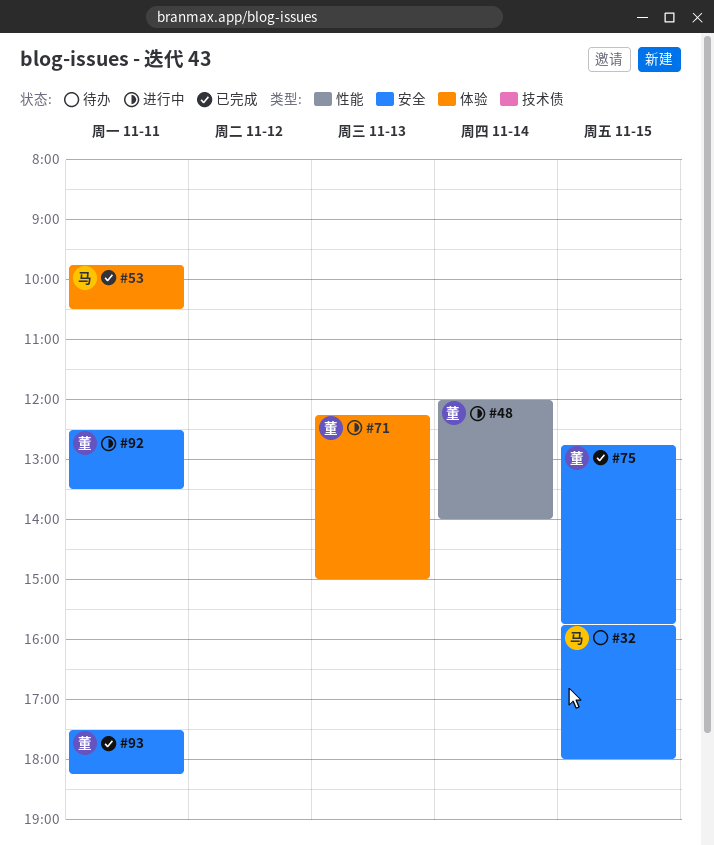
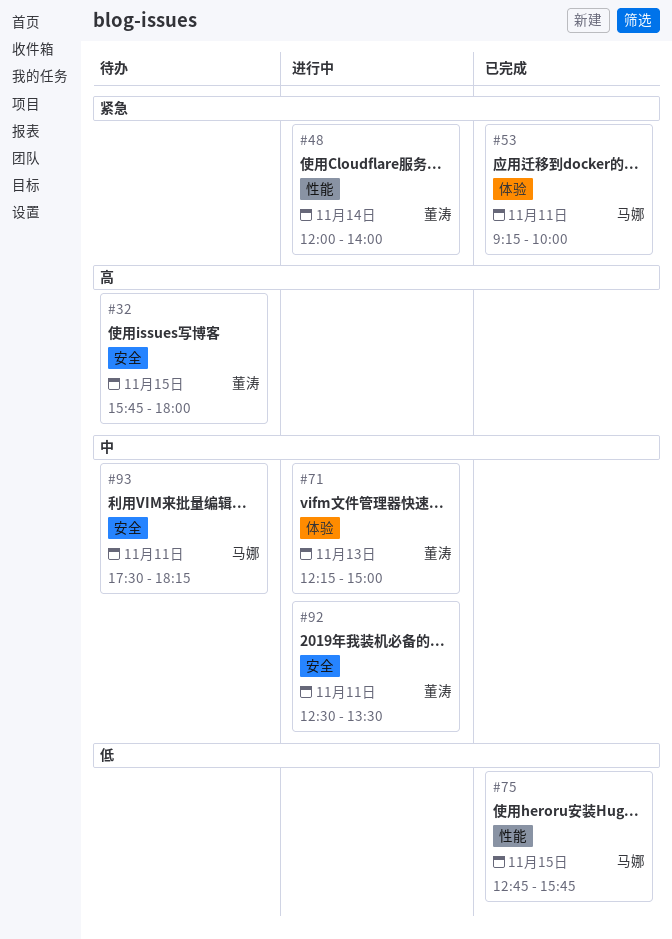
#32, owner: 马娜 -> 董涛
#53, begins: 09:45 -> 09:15
#53, ends: 10:30 -> 10:00
#75, owner: 董涛 -> 马娜
#75, label: 安全 -> 性能
#93, status: 已完成 -> 待办
#93, owner: 董涛 -> 马娜

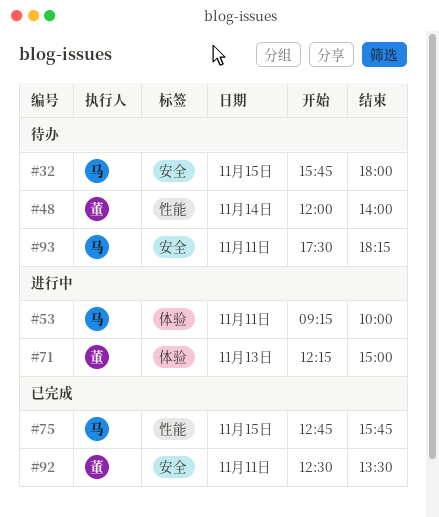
#32, owner: 董涛 -> 马娜
#48, status: 进行中 -> 待办
#53, status: 已完成 -> 进行中
#92, status: 进行中 -> 已完成

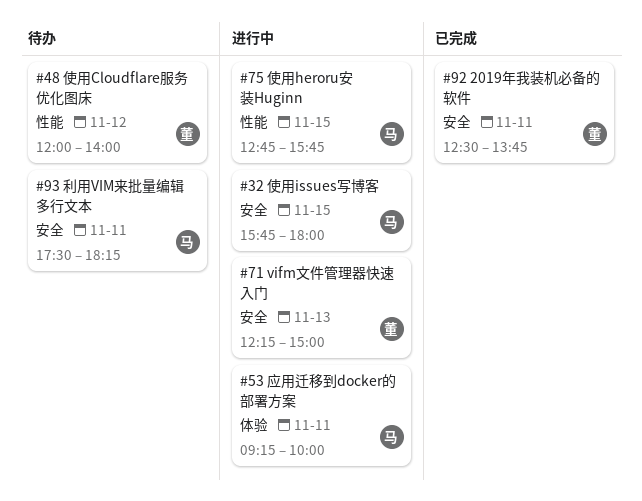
#32, status: 待办 -> 进行中
#48, day: Nov 14 -> Nov 12
#71, label: 体验 -> 安全
#75, status: 已完成 -> 进行中
#92, ends: 13:30 -> 13:45

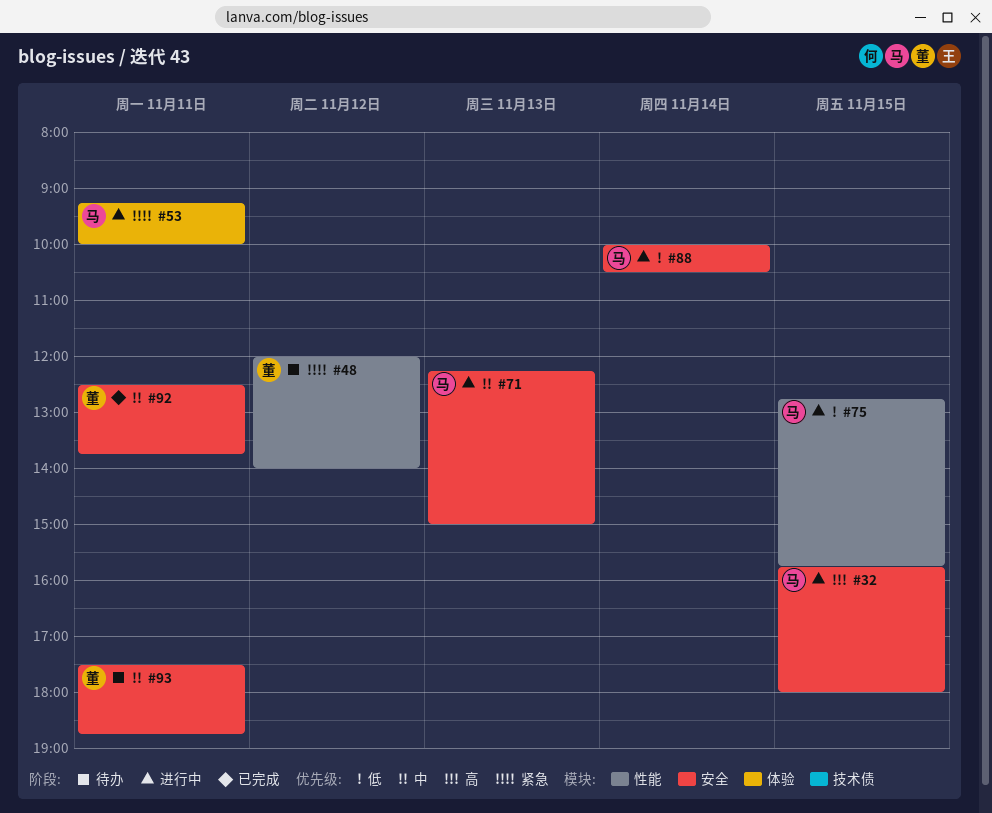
#71, owner: 董 -> 马
#88: none -> present
#93, owner: 马 -> 董
#93, ends: 18:15 -> 18:45

